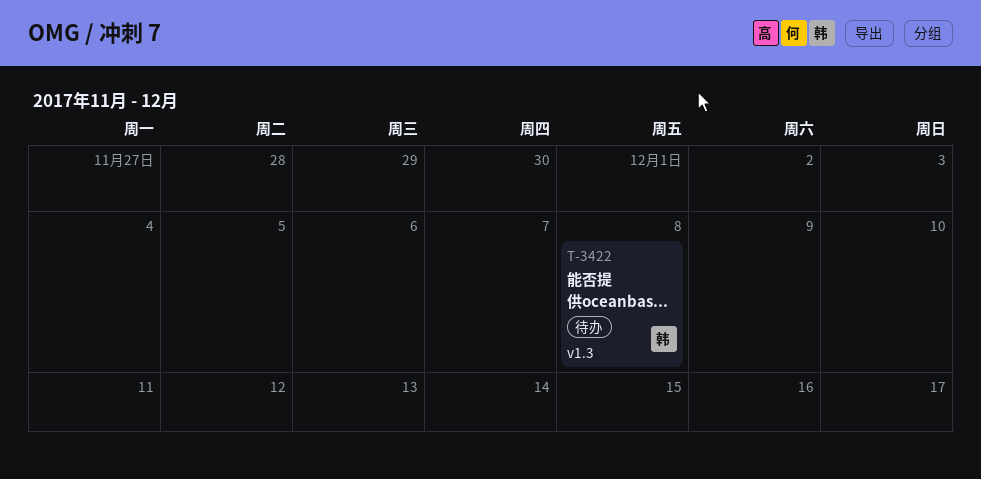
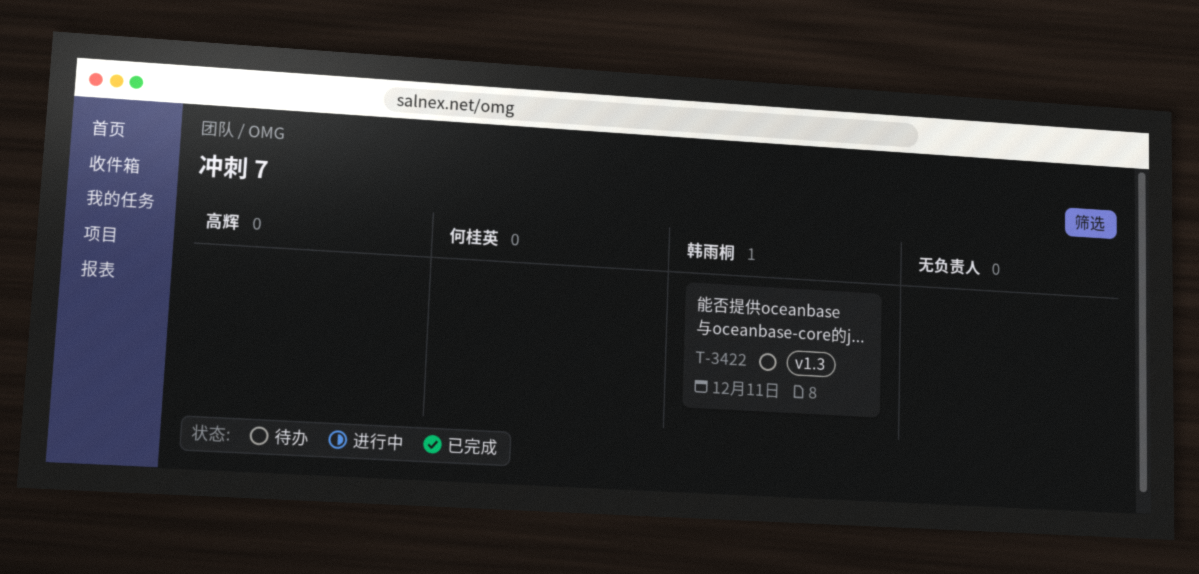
T-3422, due: Dec 8 -> Dec 11

